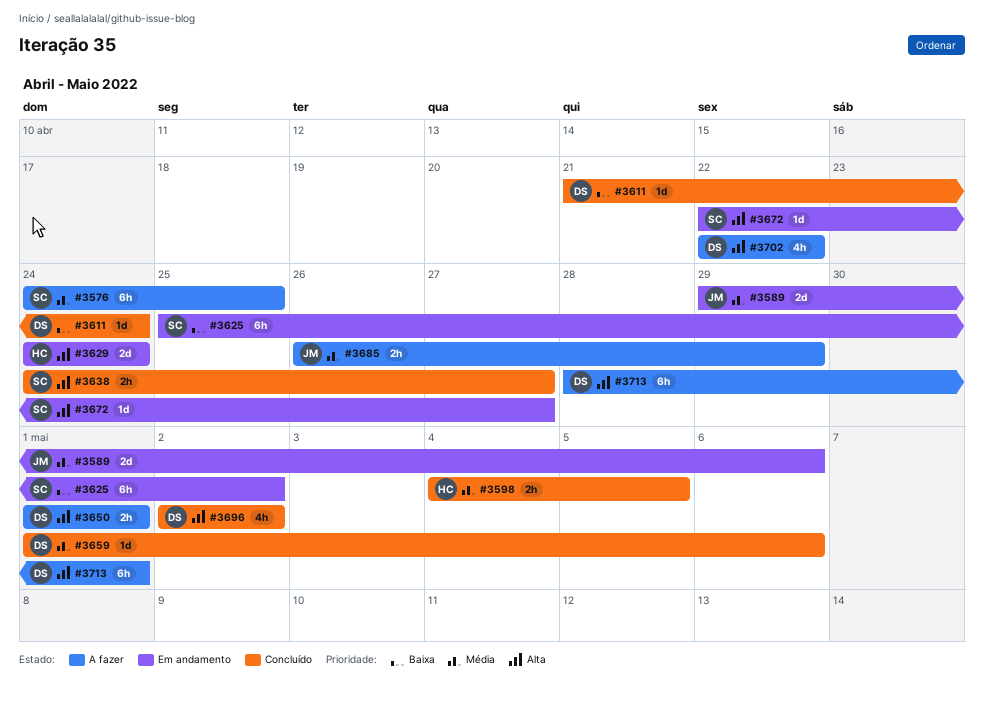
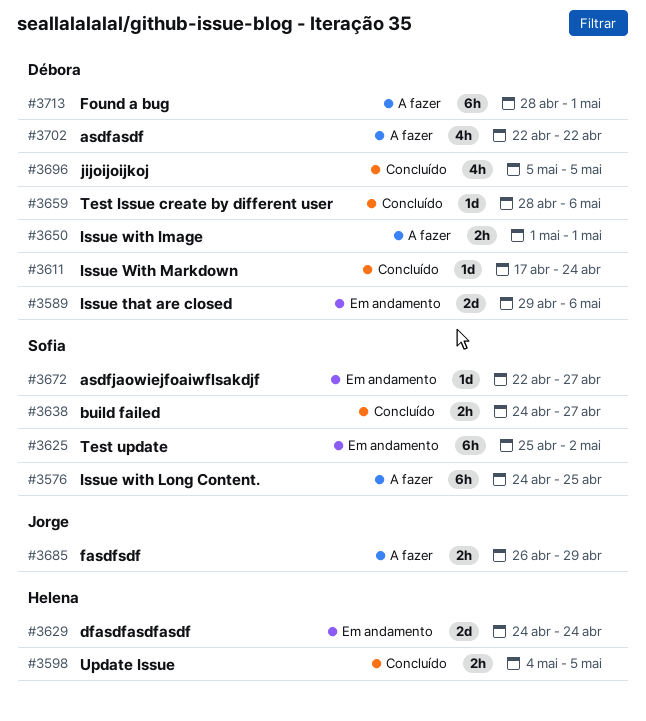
#3589, owner: Jorge -> Débora
#3611, start: Apr 21 -> Apr 17
#3659, start: May 1 -> Apr 28
#3696, start: May 2 -> May 5
#3696, due: May 2 -> May 5

